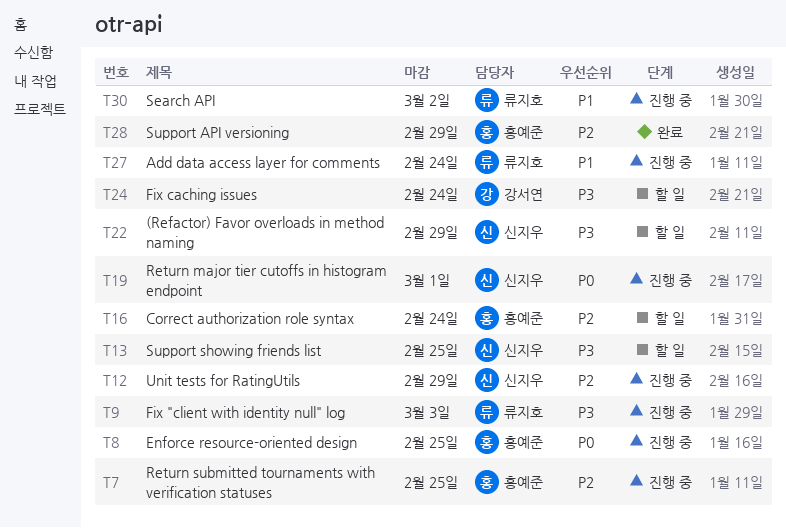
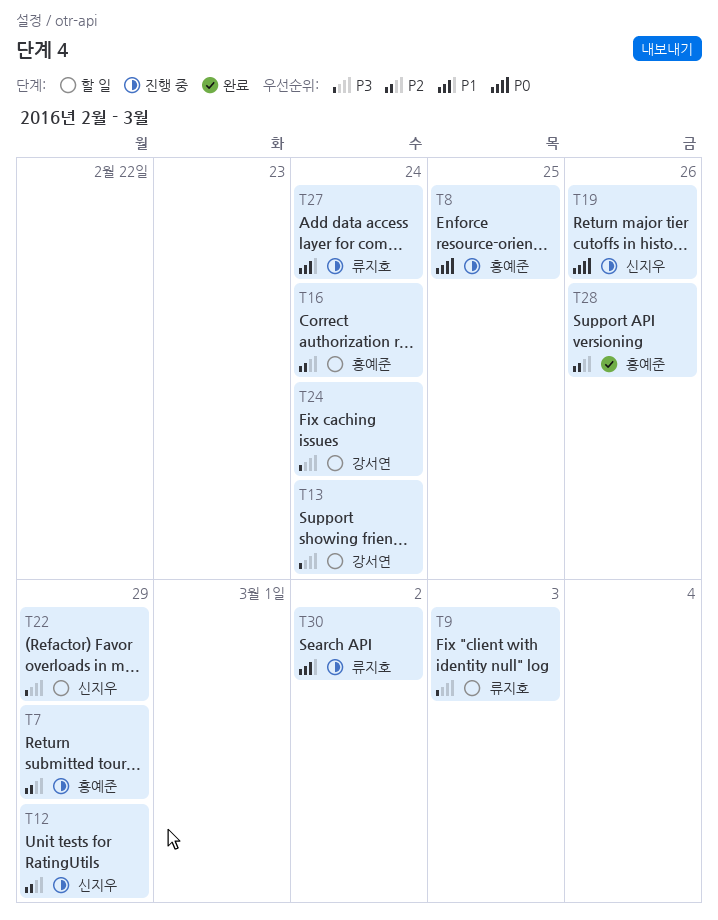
T7, due: Feb 25 -> Feb 29
T9, status: 진행 중 -> 할 일
T13, owner: 신지우 -> 강서연
T13, due: Feb 25 -> Feb 24
T19, due: Mar 1 -> Feb 26
T28, due: Feb 29 -> Feb 26

